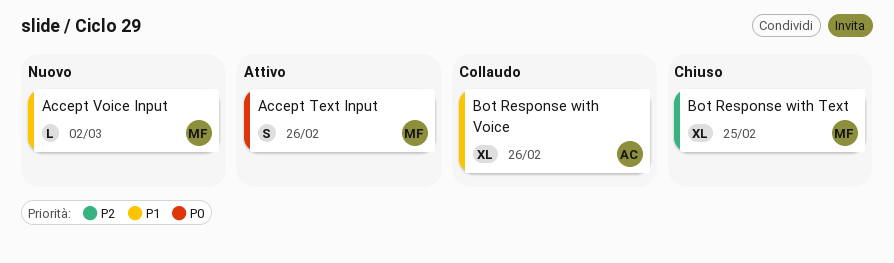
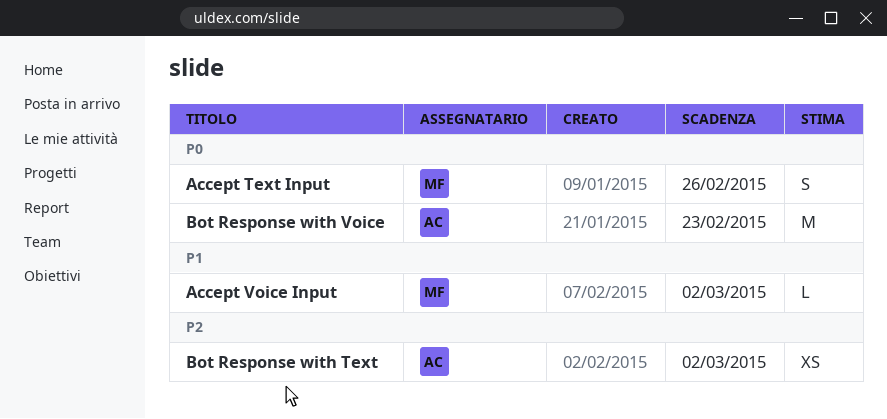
Bot Response with Text, owner: MF -> AC
Bot Response with Text, estimate: XL -> XS
Bot Response with Text, due: Feb 25 -> Mar 2
Bot Response with Voice, priority: P1 -> P0
Bot Response with Voice, estimate: XL -> M
Bot Response with Voice, due: Feb 26 -> Feb 23

